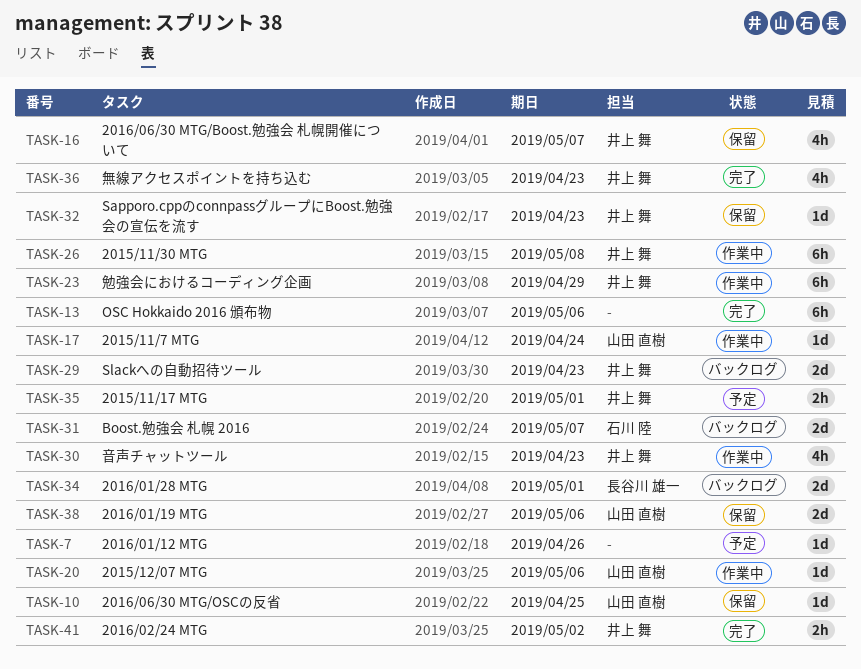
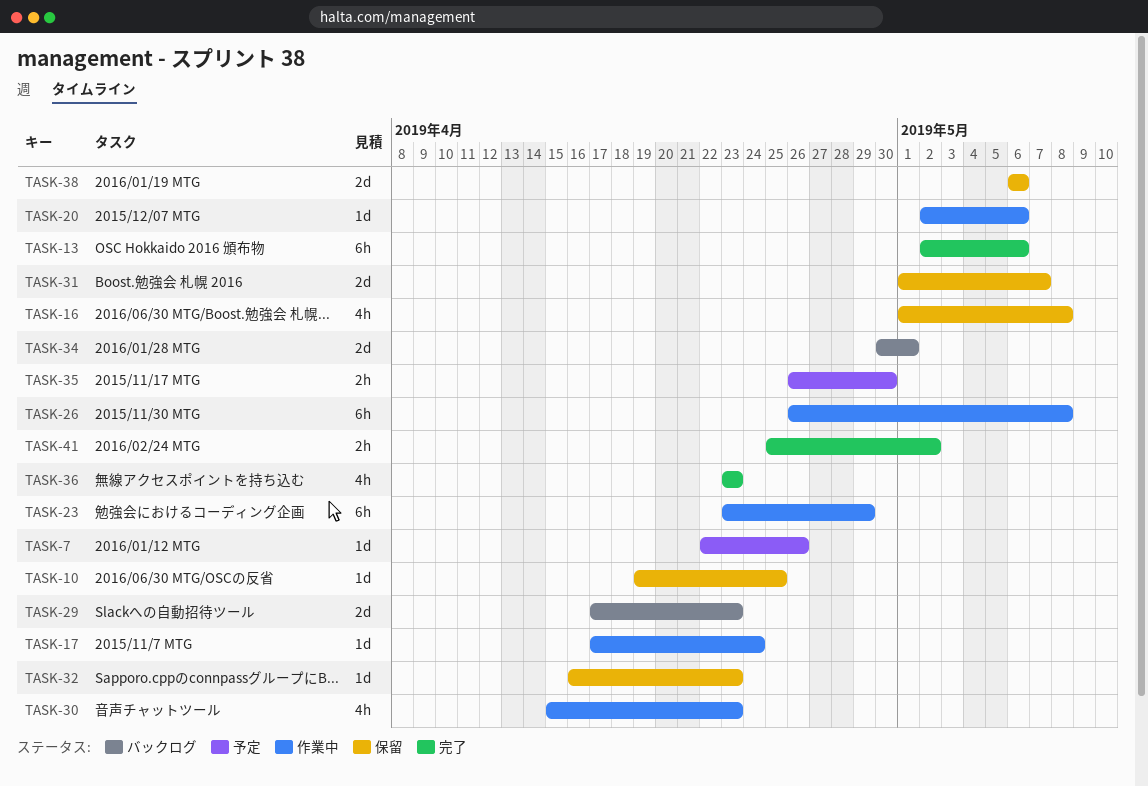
TASK-16, due: May 7 -> May 8
TASK-31, status: バックログ -> 保留
TASK-35, due: May 1 -> Apr 30

